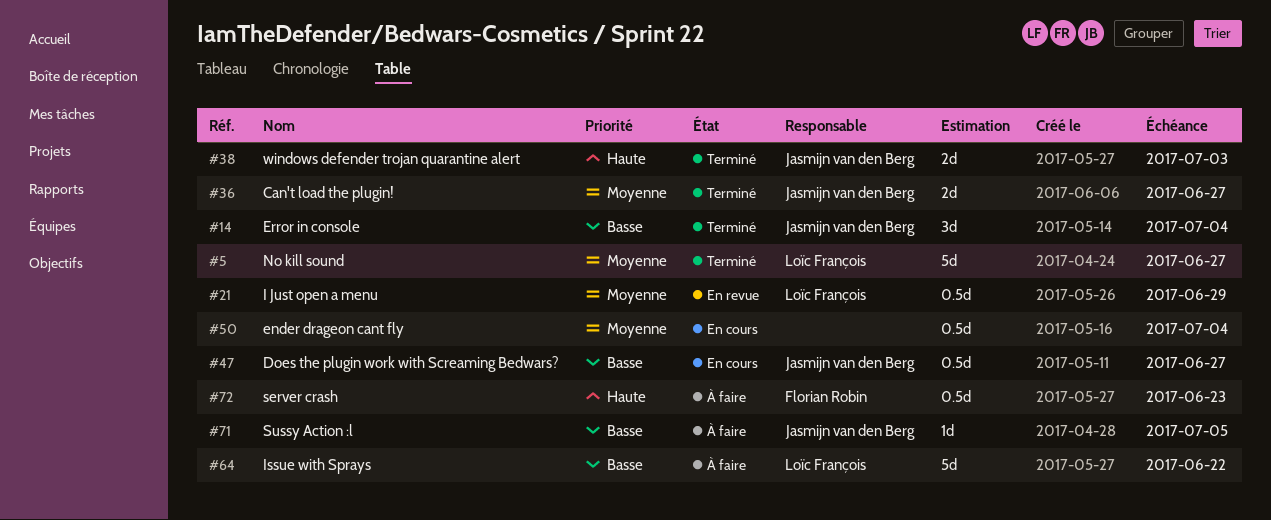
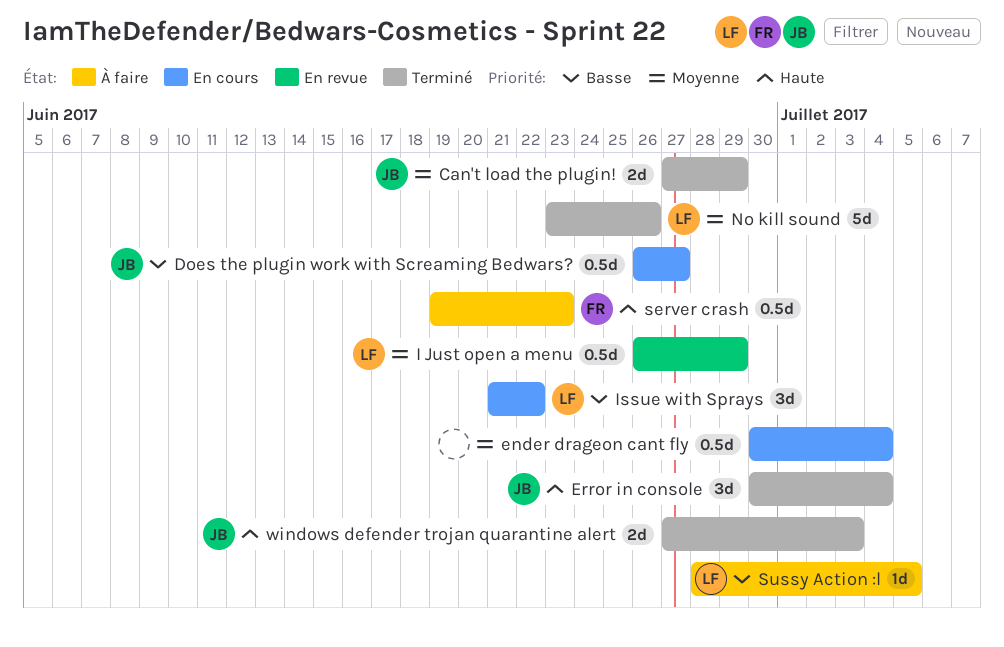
Can't load the plugin!, due: Jun 27 -> Jun 29
Error in console, priority: Basse -> Haute
Issue with Sprays, status: À faire -> En cours
Issue with Sprays, estimate: 5d -> 3d
No kill sound, due: Jun 27 -> Jun 26
Sussy Action :l, owner: Jasmijn van den Berg -> Loïc François

